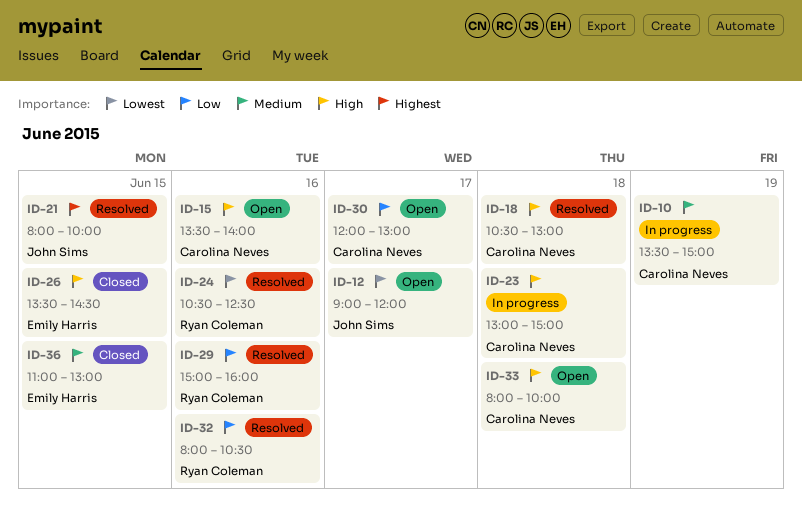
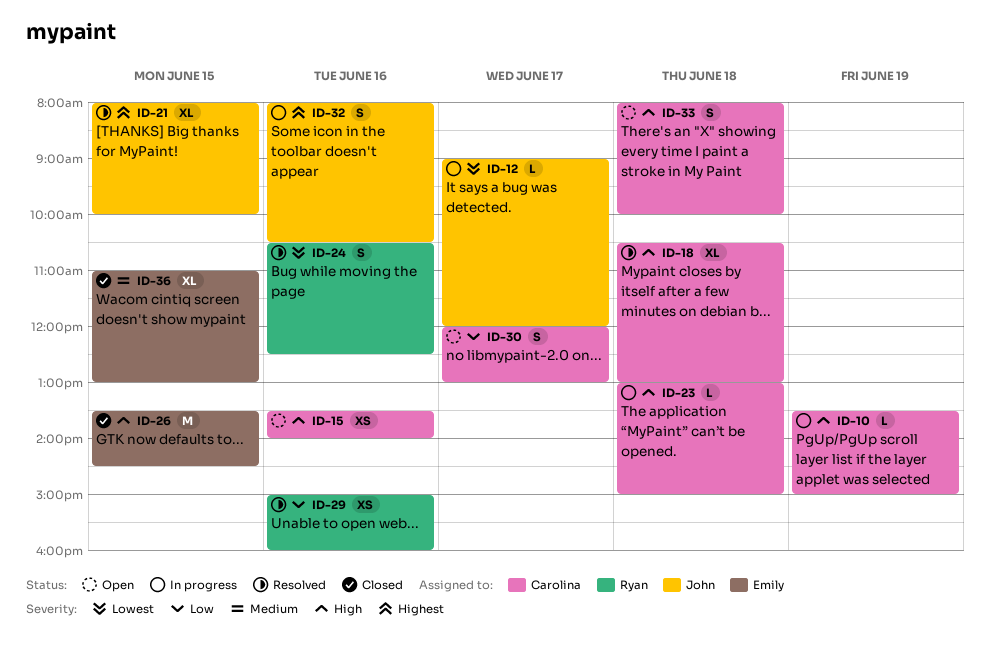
ID-10, priority: Medium -> High
ID-12, status: Open -> In progress
ID-32, status: Resolved -> In progress
ID-32, owner: Ryan Coleman -> John Sims
ID-32, priority: Low -> Highest

